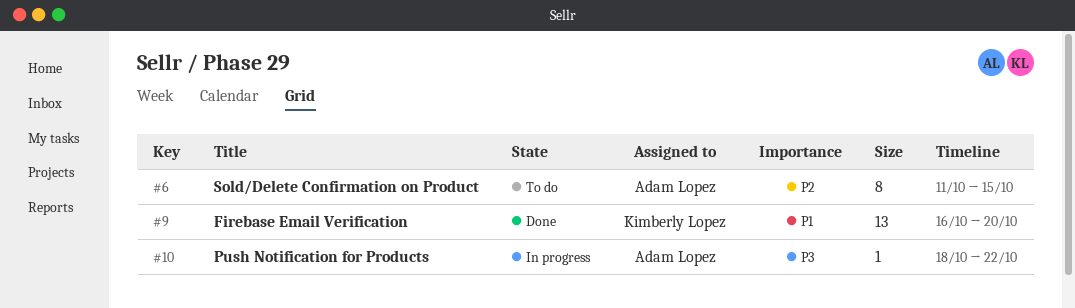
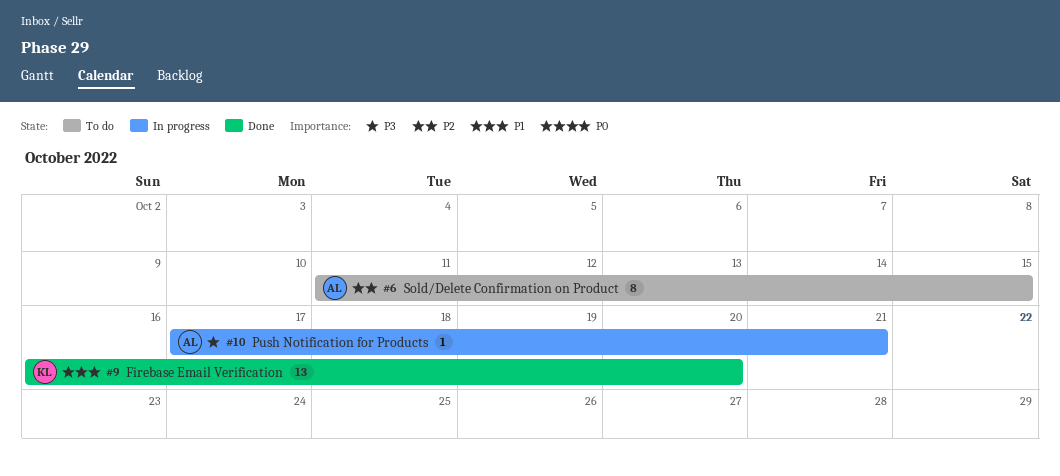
#10, start: Oct 18 -> Oct 17
#10, due: Oct 22 -> Oct 21

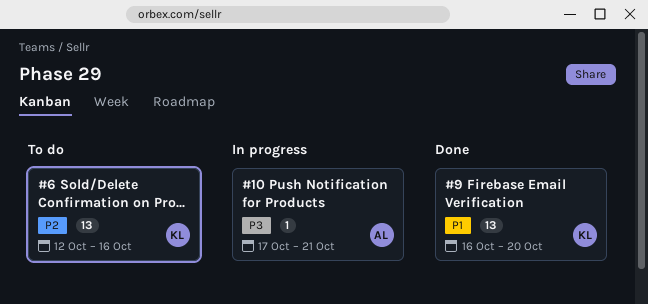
#6, owner: AL -> KL
#6, estimate: 8 -> 13
#6, start: Oct 11 -> Oct 12
#6, due: Oct 15 -> Oct 16

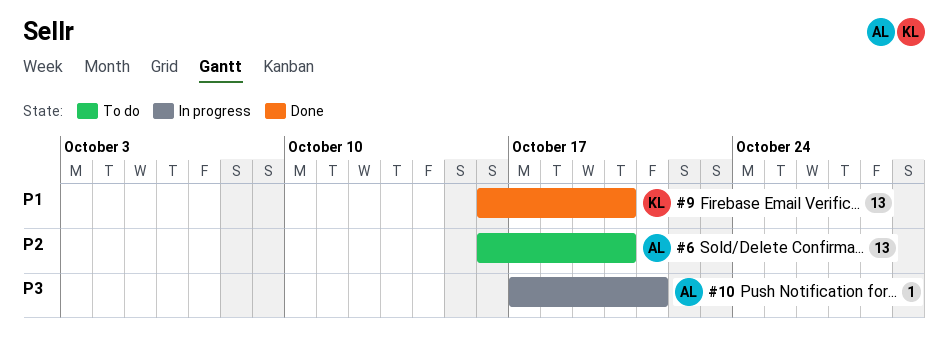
#6, owner: KL -> AL
#6, start: Oct 12 -> Oct 16
#6, due: Oct 16 -> Oct 20

